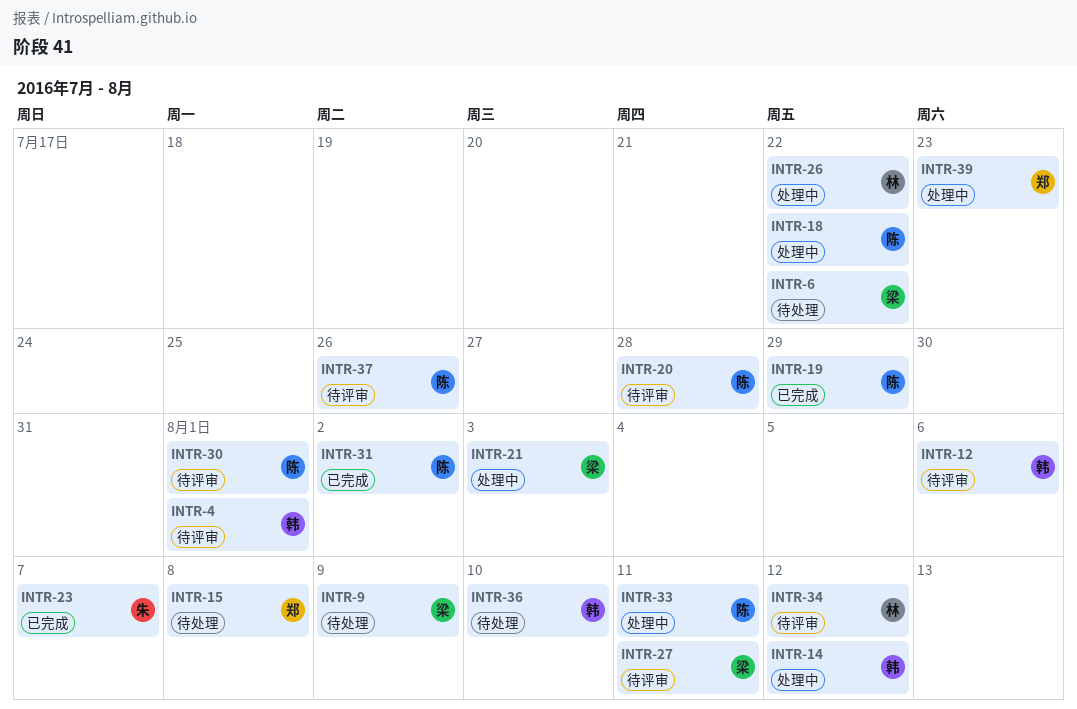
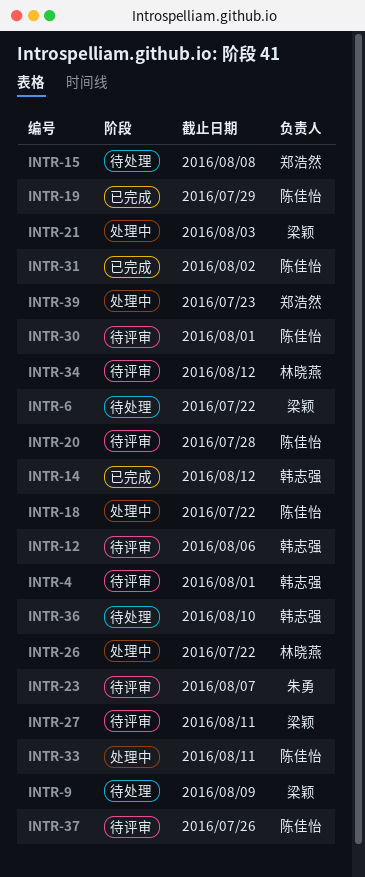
INTR-14, status: 处理中 -> 已完成
INTR-23, status: 已完成 -> 待评审

